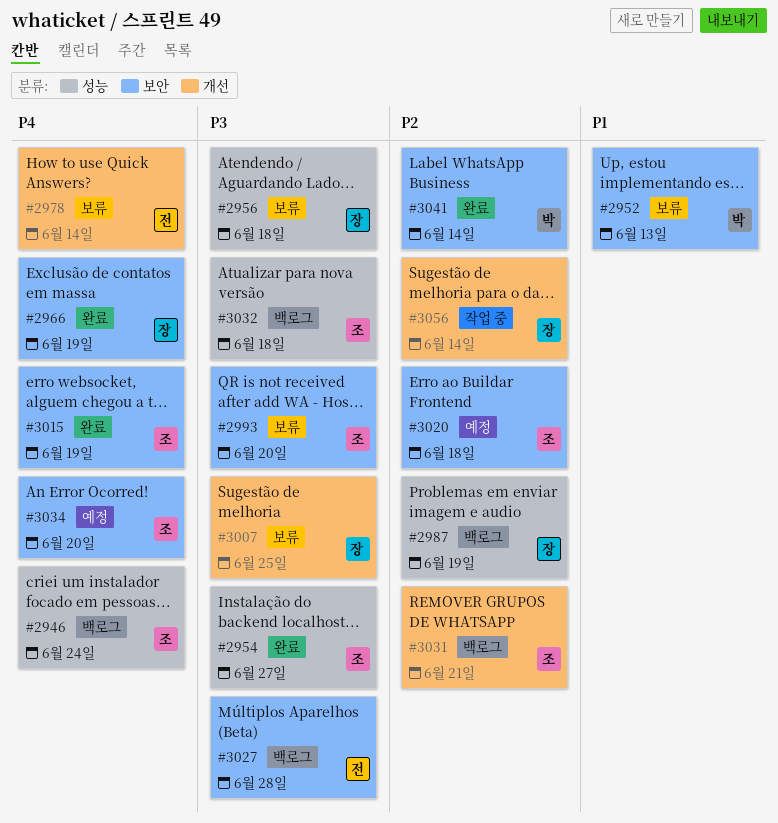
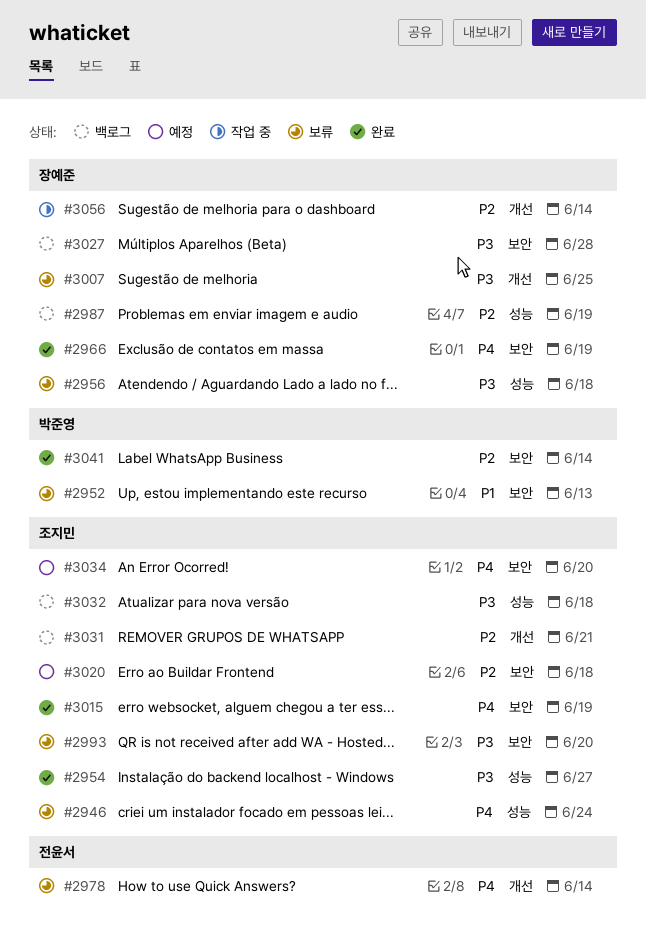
#2946, status: 백로그 -> 보류
#3027, owner: 전윤서 -> 장예준

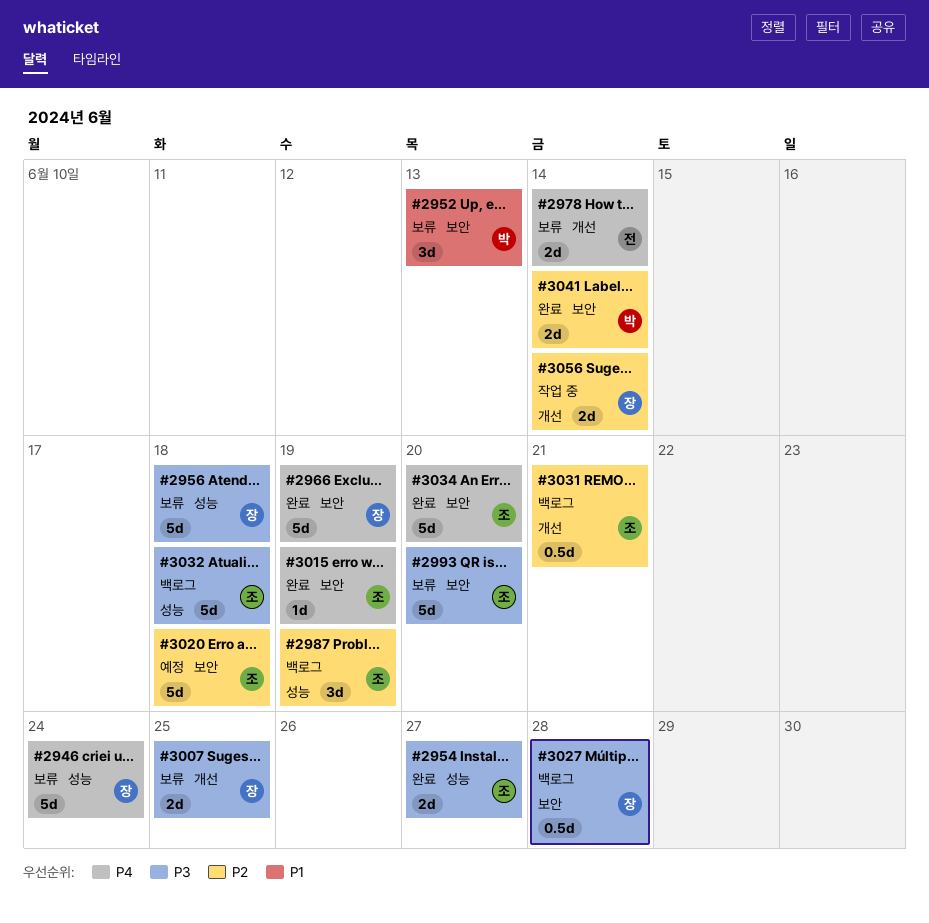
#2946, owner: 조지민 -> 장예준
#2987, owner: 장예준 -> 조지민
#3034, status: 예정 -> 완료

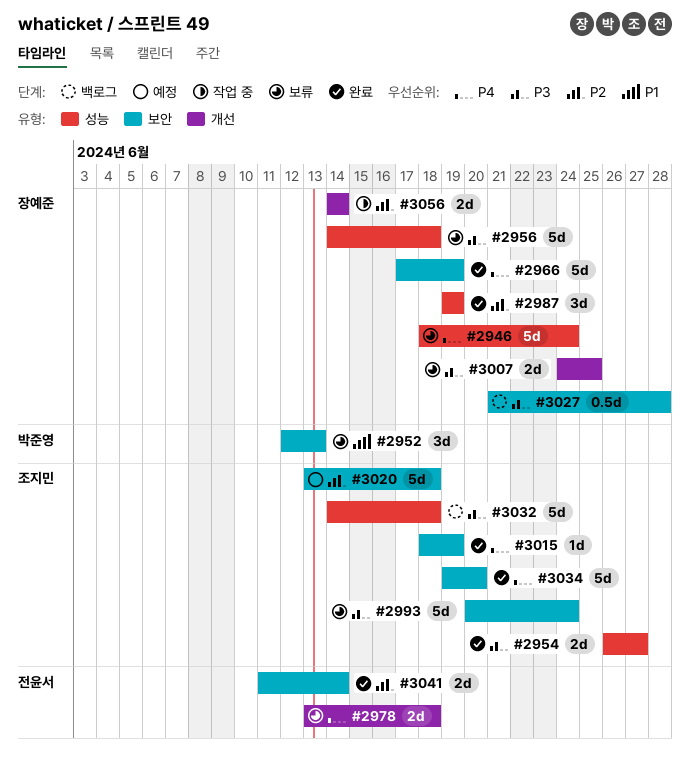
#2978, due: Jun 14 -> Jun 18
#2987, status: 백로그 -> 완료
#2987, owner: 조지민 -> 장예준
#2993, due: Jun 20 -> Jun 24
#3031: present -> none
#3041, owner: 박준영 -> 전윤서

